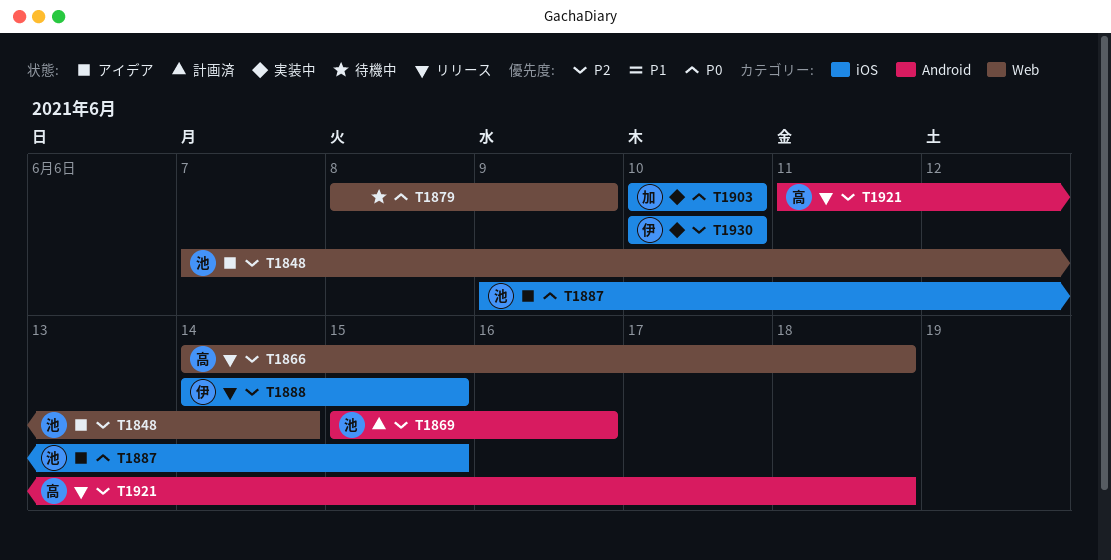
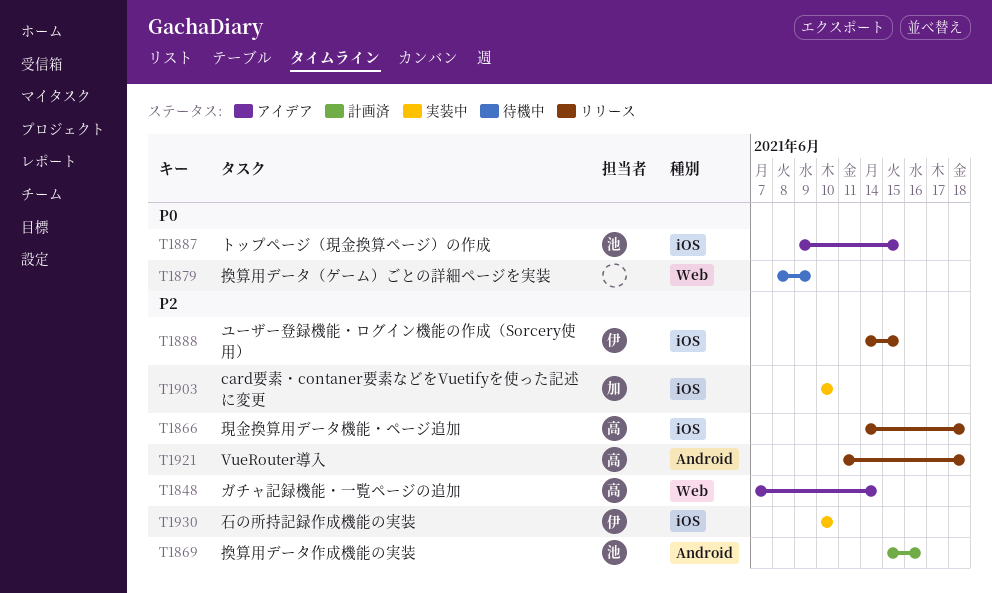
T1848, owner: 池 -> 高
T1866, label: Web -> iOS
T1903, priority: P0 -> P2

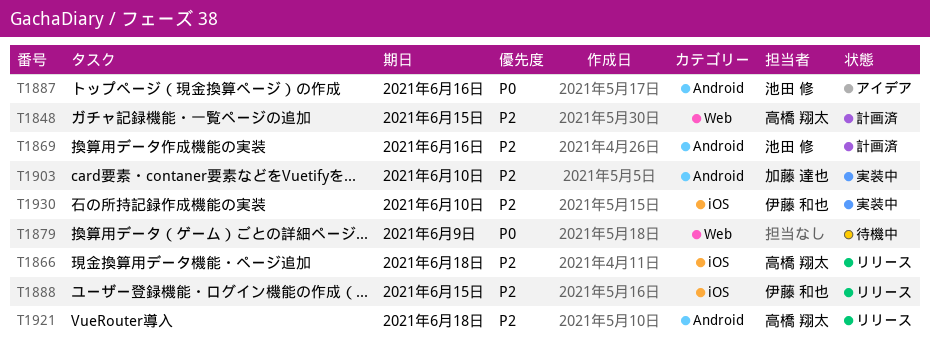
T1848, status: アイデア -> 計画済
T1848, due: Jun 14 -> Jun 15
T1887, label: iOS -> Android
T1887, due: Jun 15 -> Jun 16
T1903, label: iOS -> Android

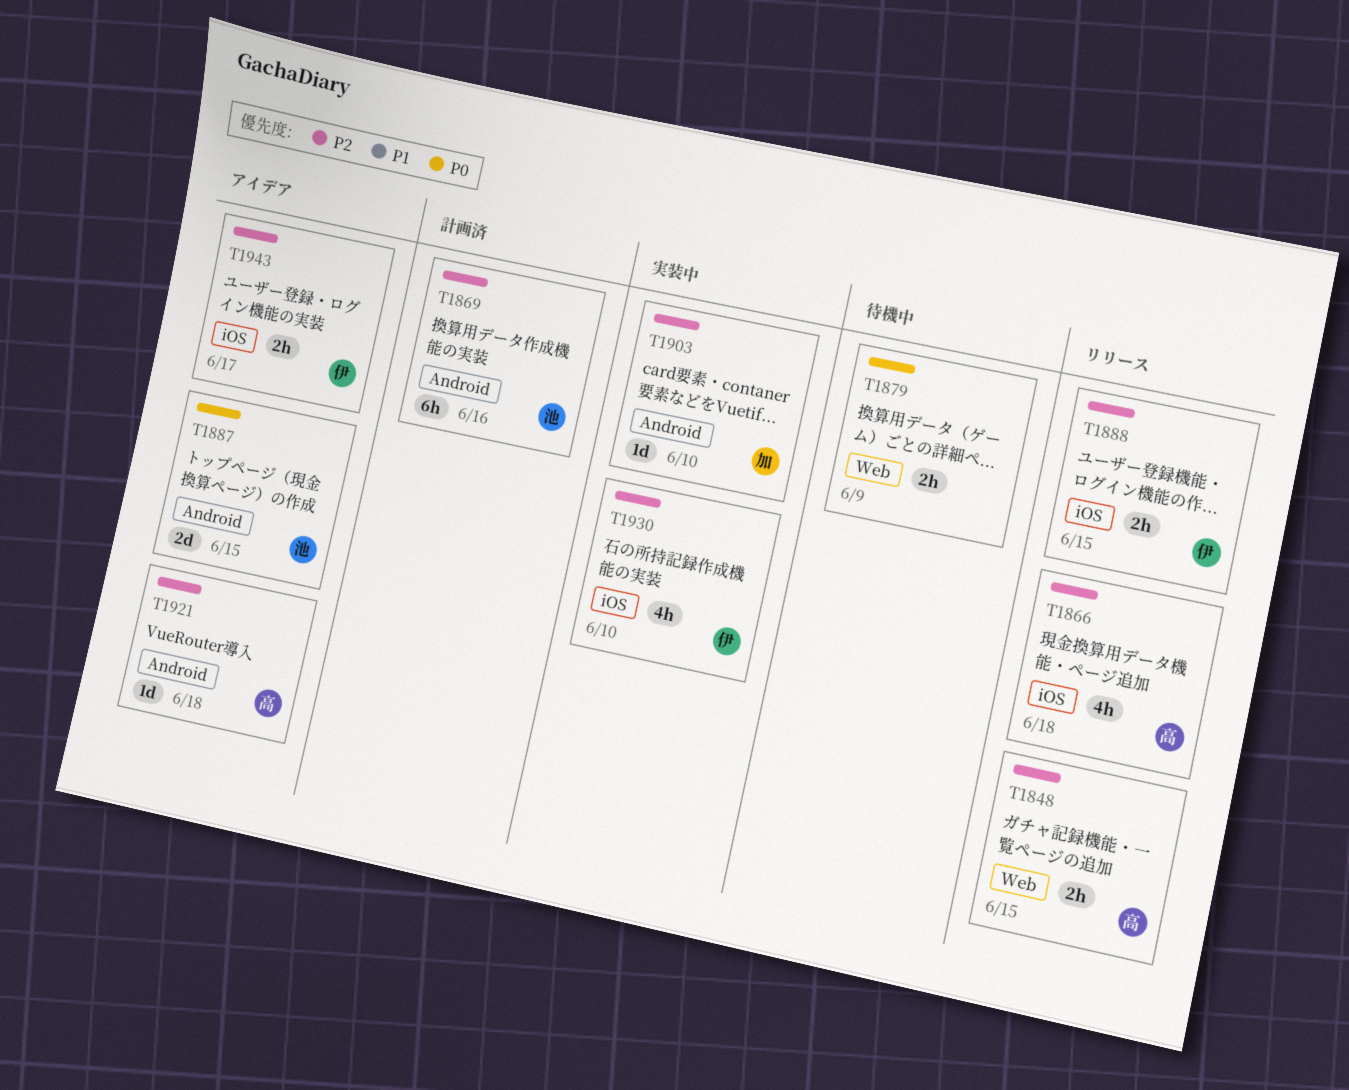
T1848, status: 計画済 -> リリース
T1887, due: Jun 16 -> Jun 15
T1921, status: リリース -> アイデア
T1943: none -> present

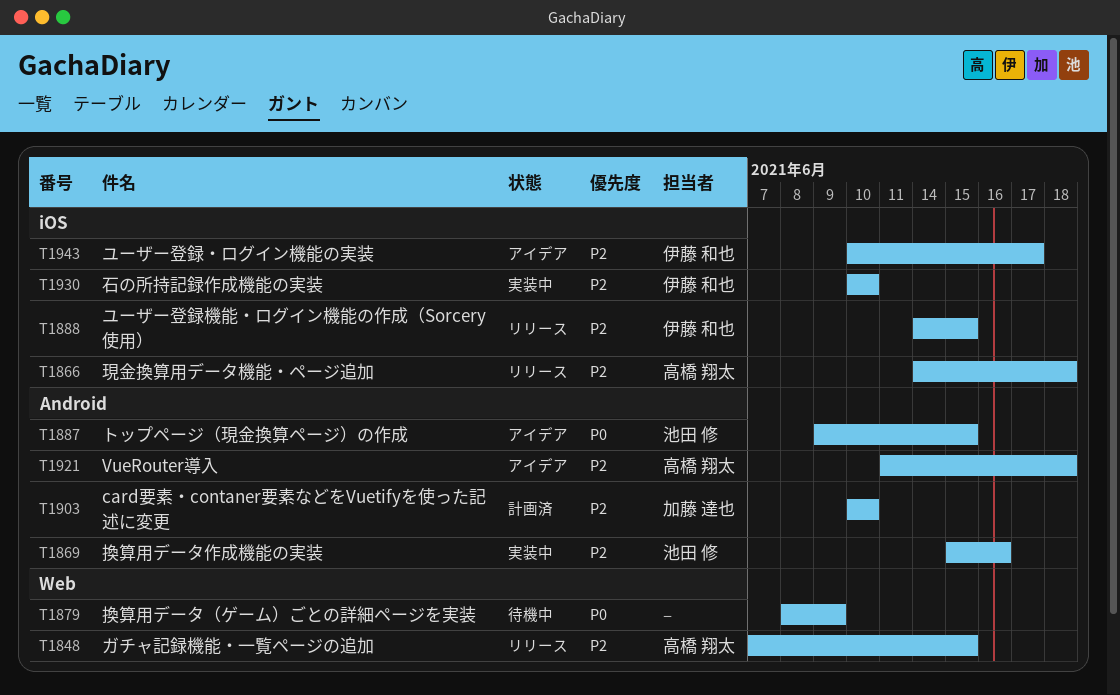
T1869, status: 計画済 -> 実装中
T1903, status: 実装中 -> 計画済

